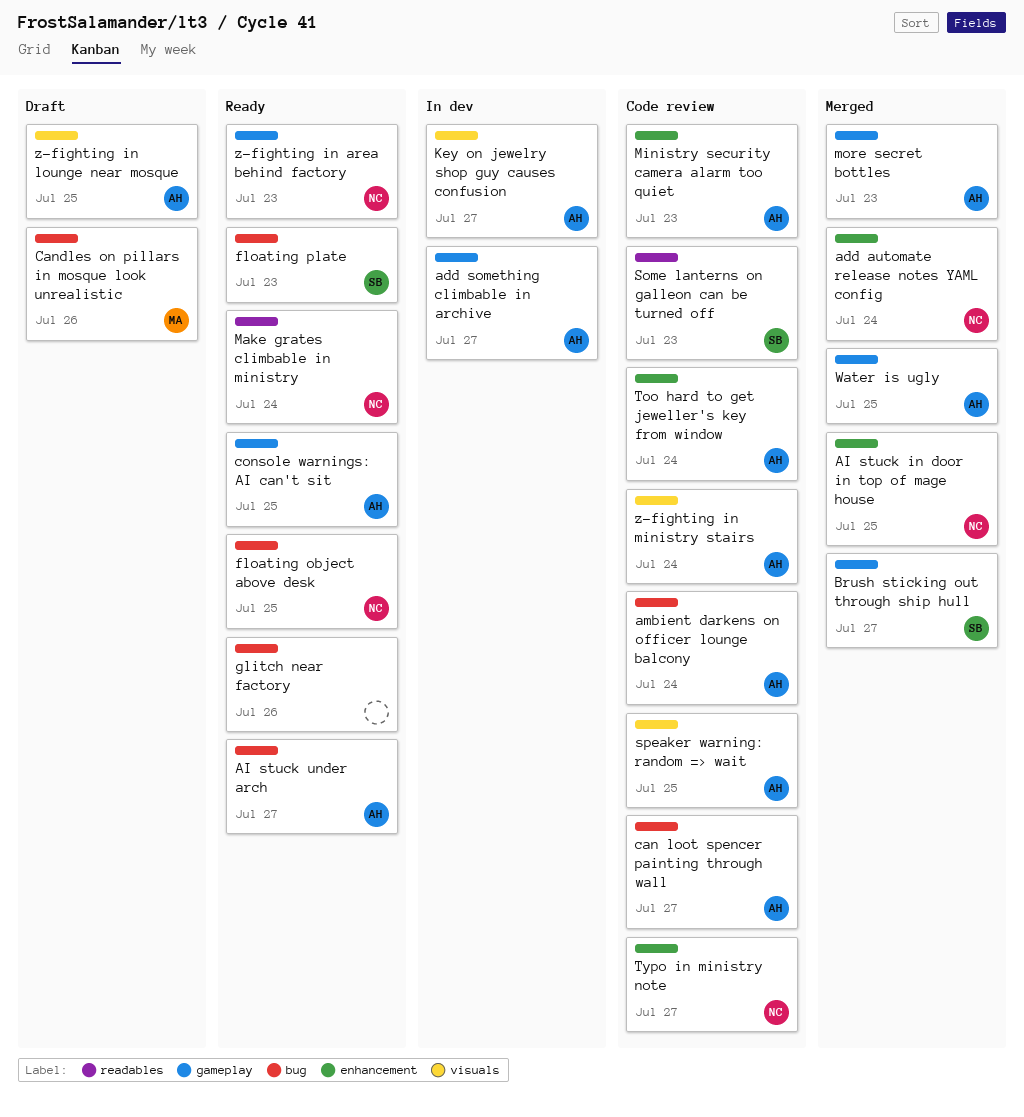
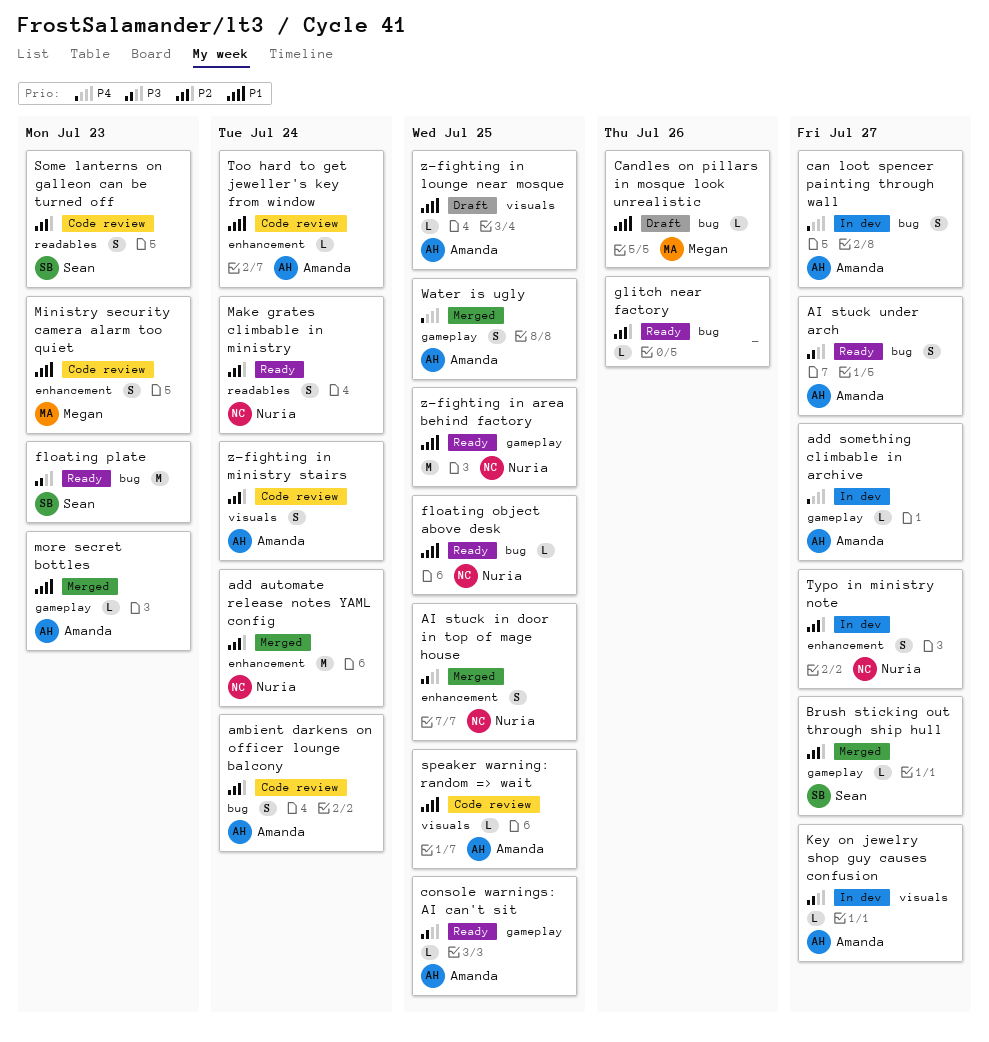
can loot spencer painting through wall, status: Code review -> In dev
Ministry security camera alarm too quiet, owner: Amanda -> Megan
Typo in ministry note, status: Code review -> In dev
z-fighting in area behind factory, due: Jul 23 -> Jul 25

